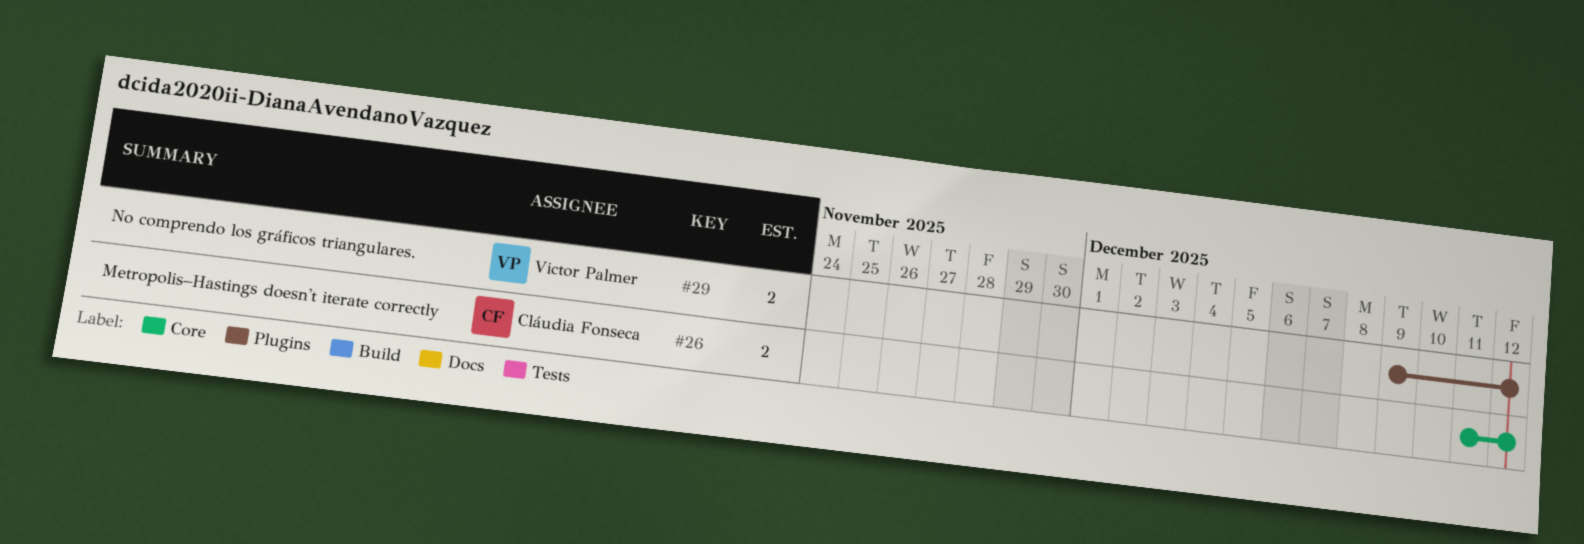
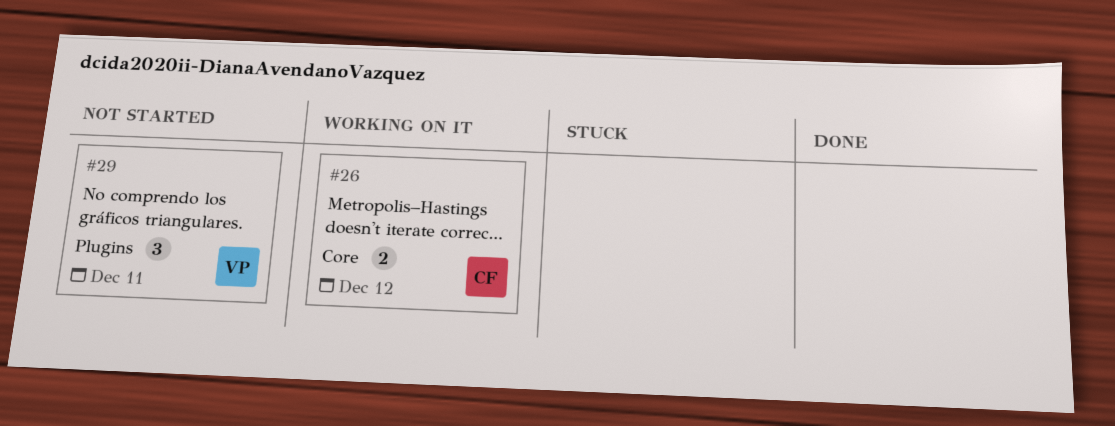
#29, estimate: 2 -> 3
#29, due: Dec 12 -> Dec 11

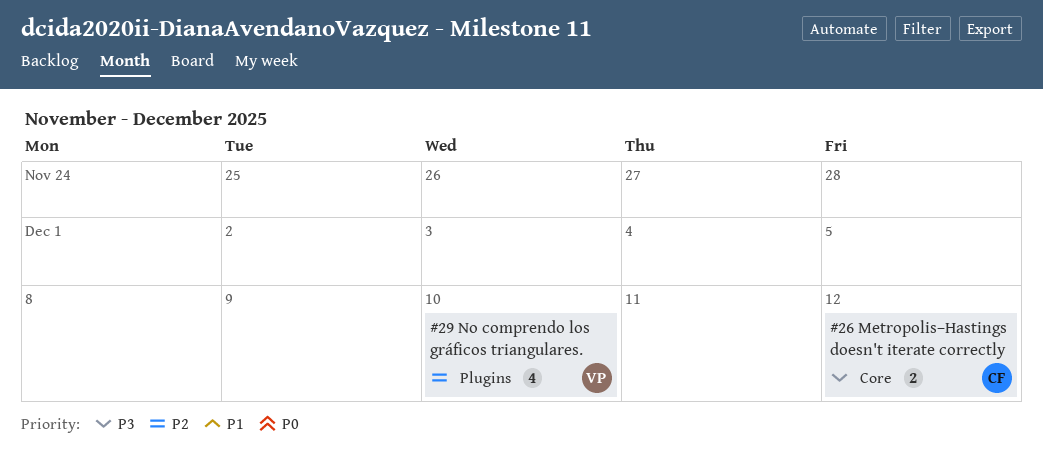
#29, estimate: 3 -> 4
#29, due: Dec 11 -> Dec 10

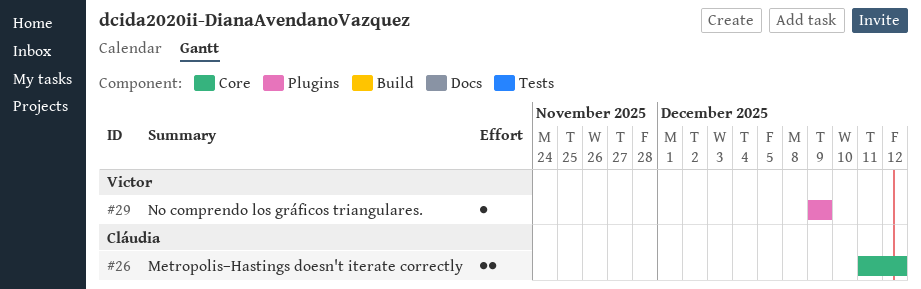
#29, estimate: 4 -> 1
#29, due: Dec 10 -> Dec 9

